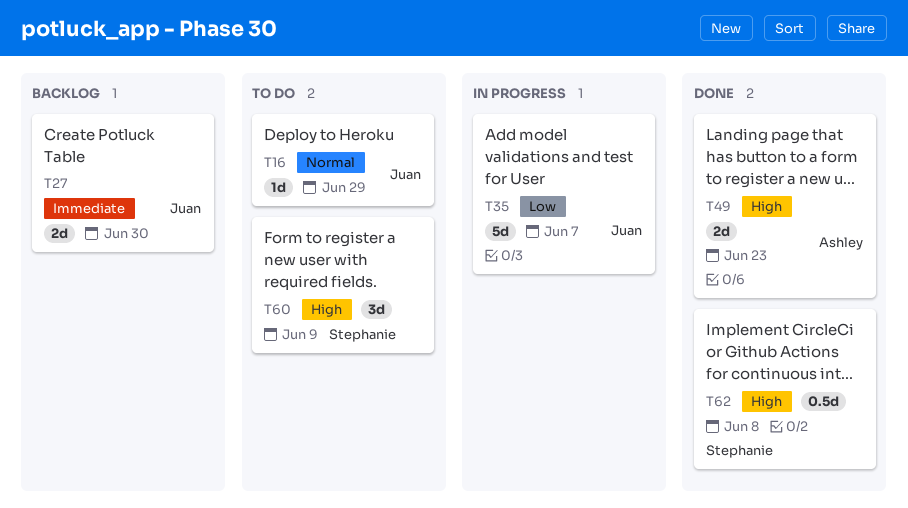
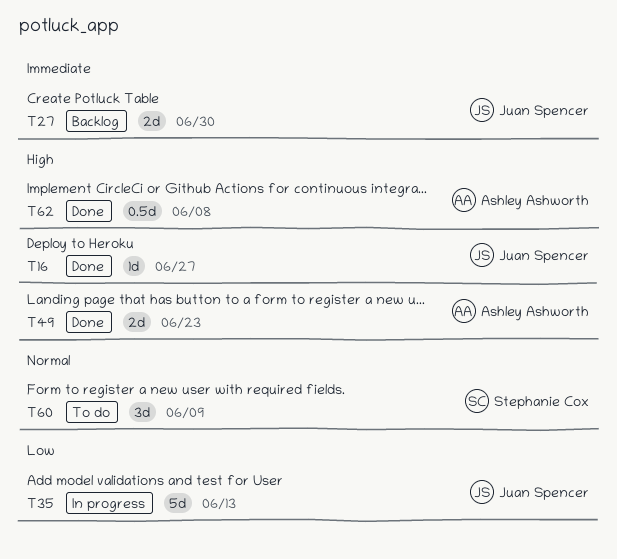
T16, status: To do -> Done
T16, priority: Normal -> High
T16, due: Jun 29 -> Jun 27
T35, due: Jun 7 -> Jun 13
T60, priority: High -> Normal
T62, owner: Stephanie Cox -> Ashley Ashworth

